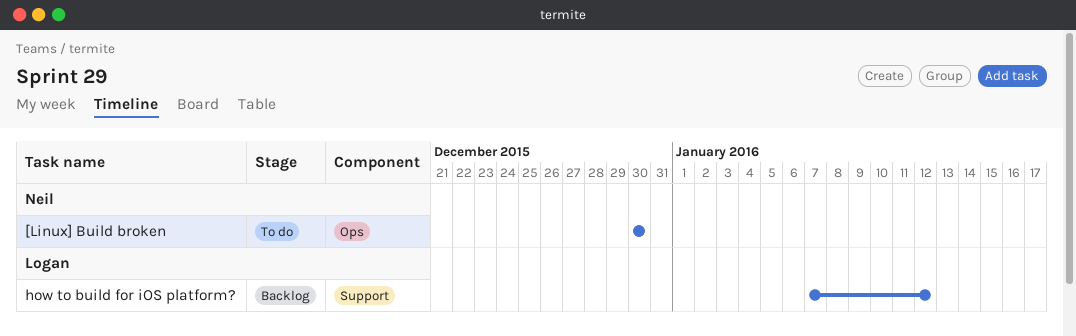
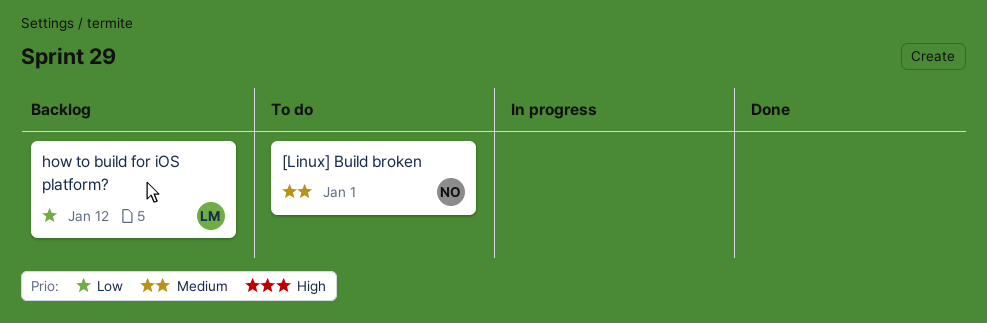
[Linux] Build broken, due: Dec 30 -> Jan 1

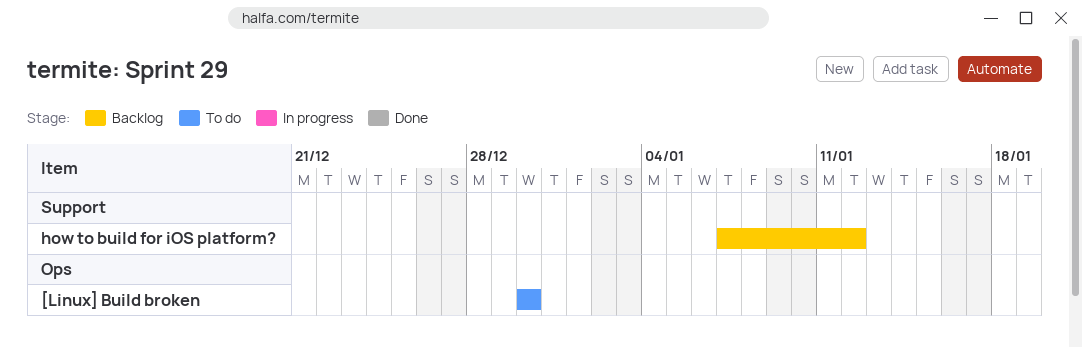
[Linux] Build broken, due: Jan 1 -> Dec 30

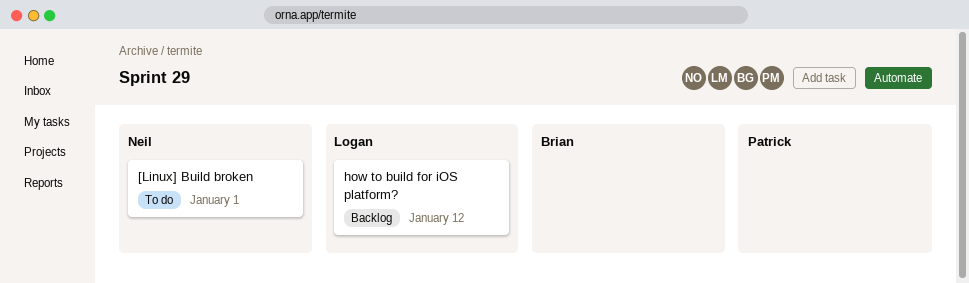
[Linux] Build broken, due: Dec 30 -> Jan 1

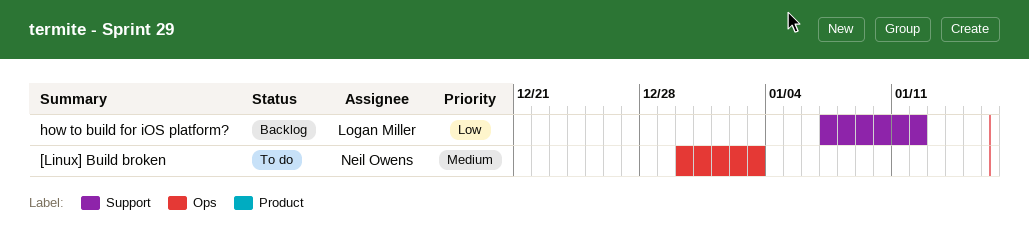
[Linux] Build broken, due: Jan 1 -> Jan 3

